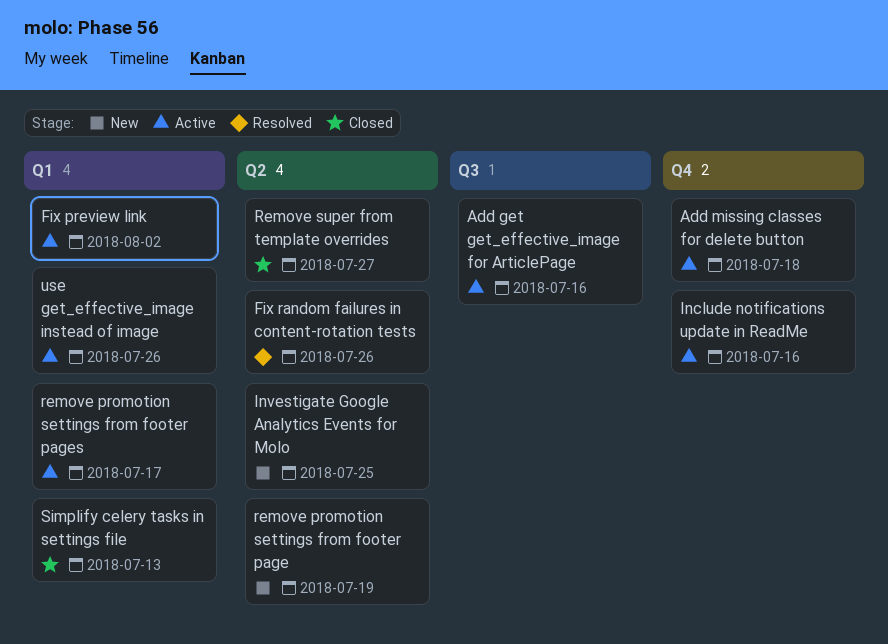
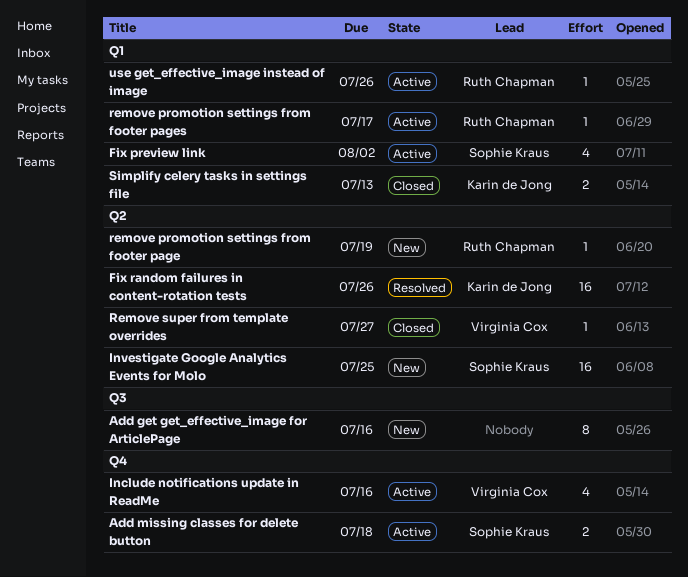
Add get get_effective_image for ArticlePage, status: Active -> New

